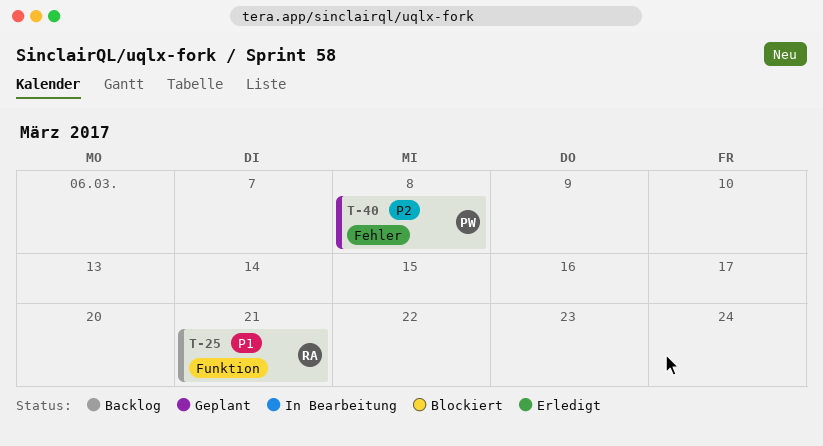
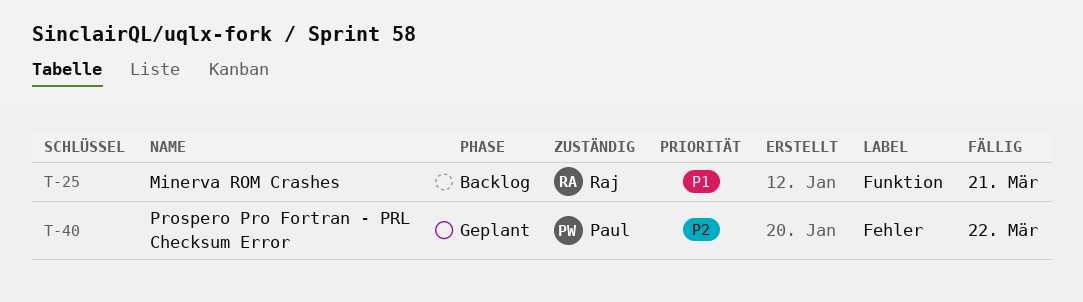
T-40, due: Mar 8 -> Mar 22

